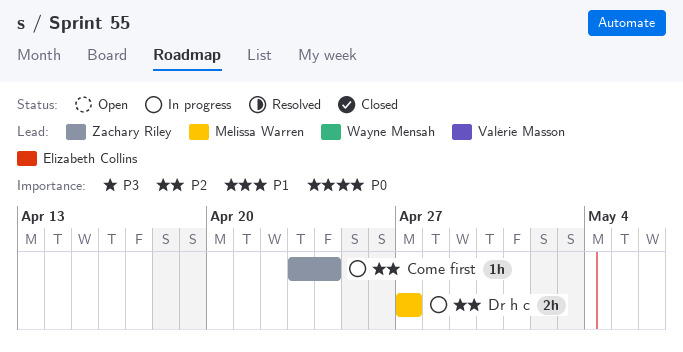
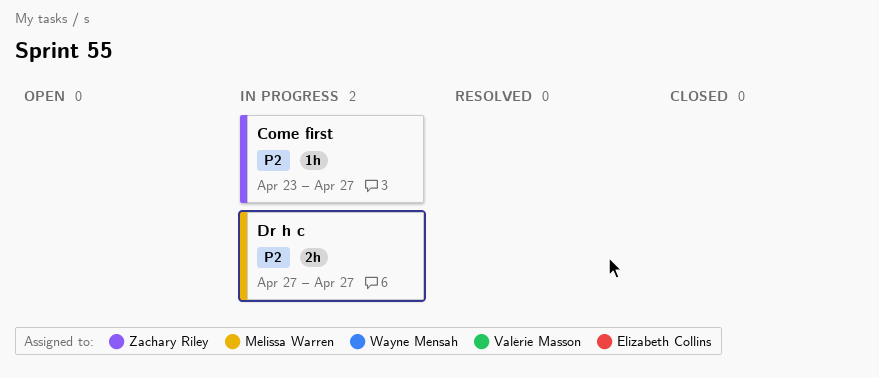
Come first, due: Apr 24 -> Apr 27

